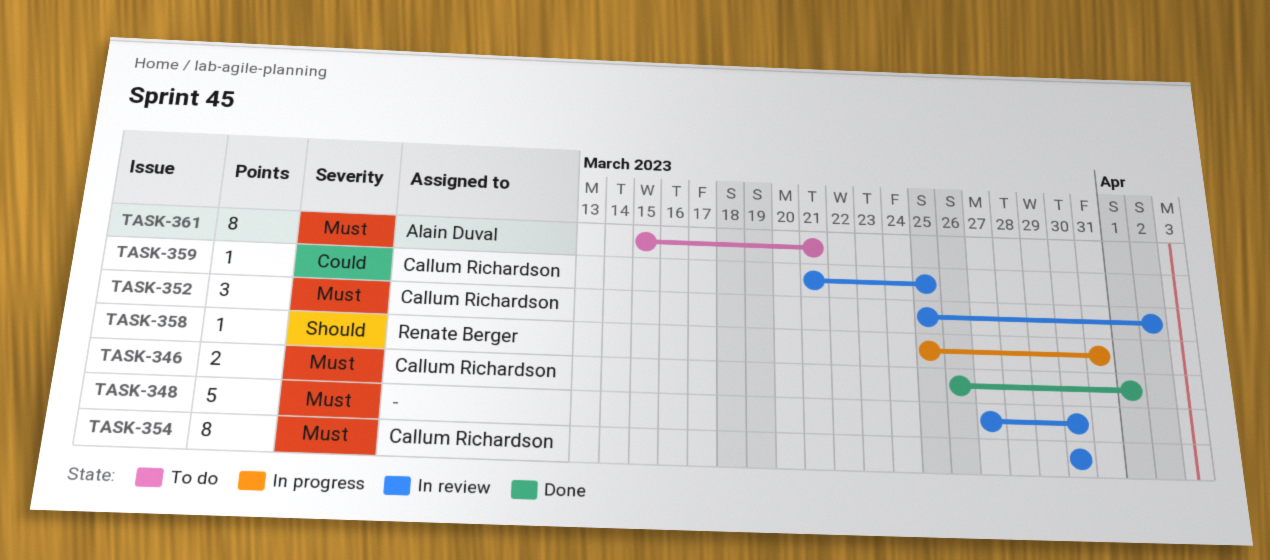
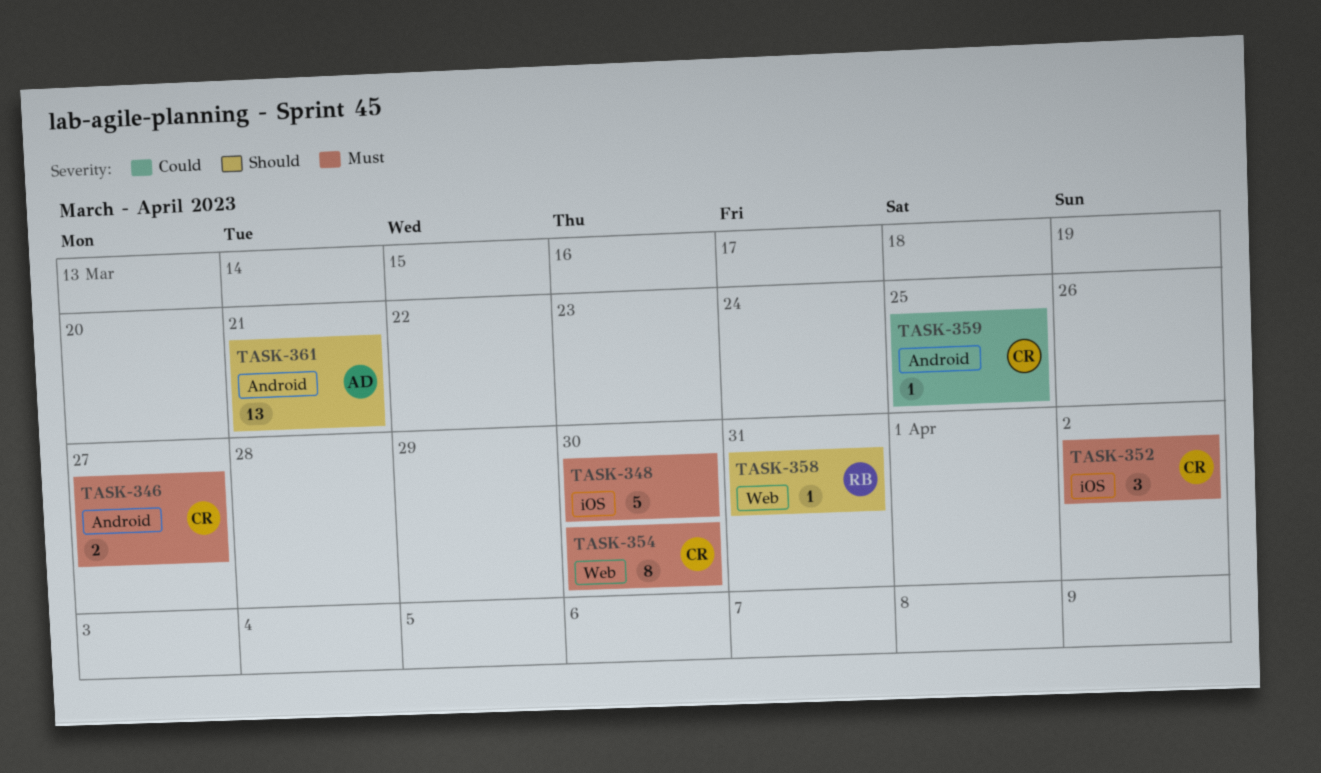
TASK-346, due: Apr 1 -> Mar 27
TASK-361, priority: Must -> Should
TASK-361, estimate: 8 -> 13

